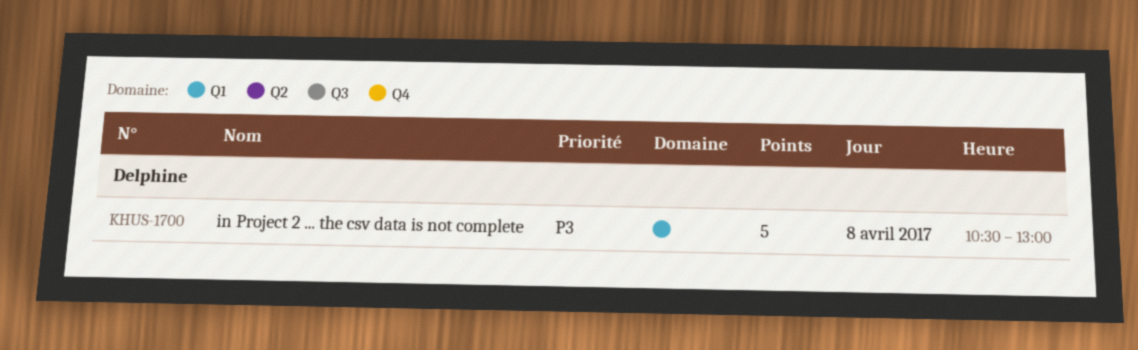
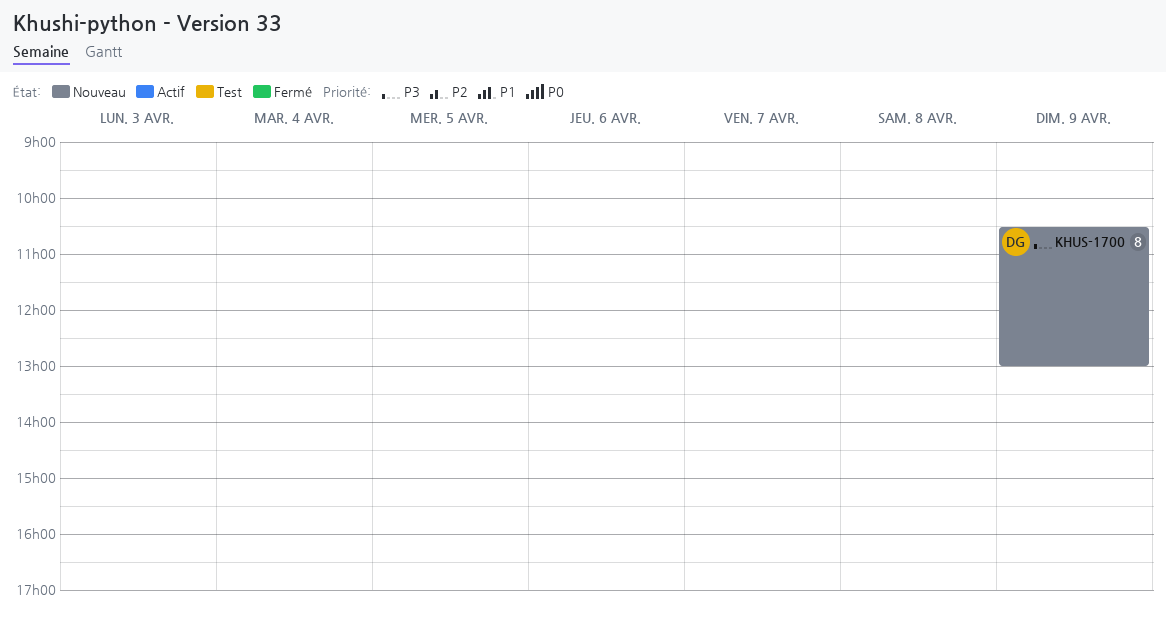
KHUS-1700, estimate: 5 -> 8
KHUS-1700, day: Apr 8 -> Apr 9

